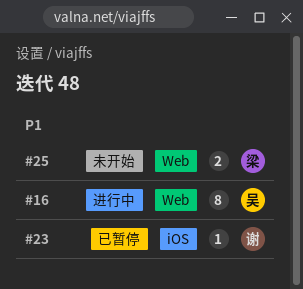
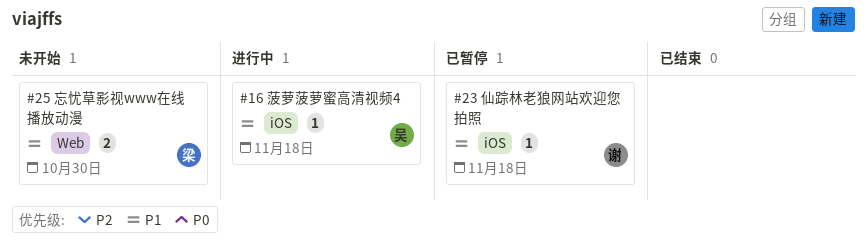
#16, label: Web -> iOS
#16, estimate: 8 -> 1

